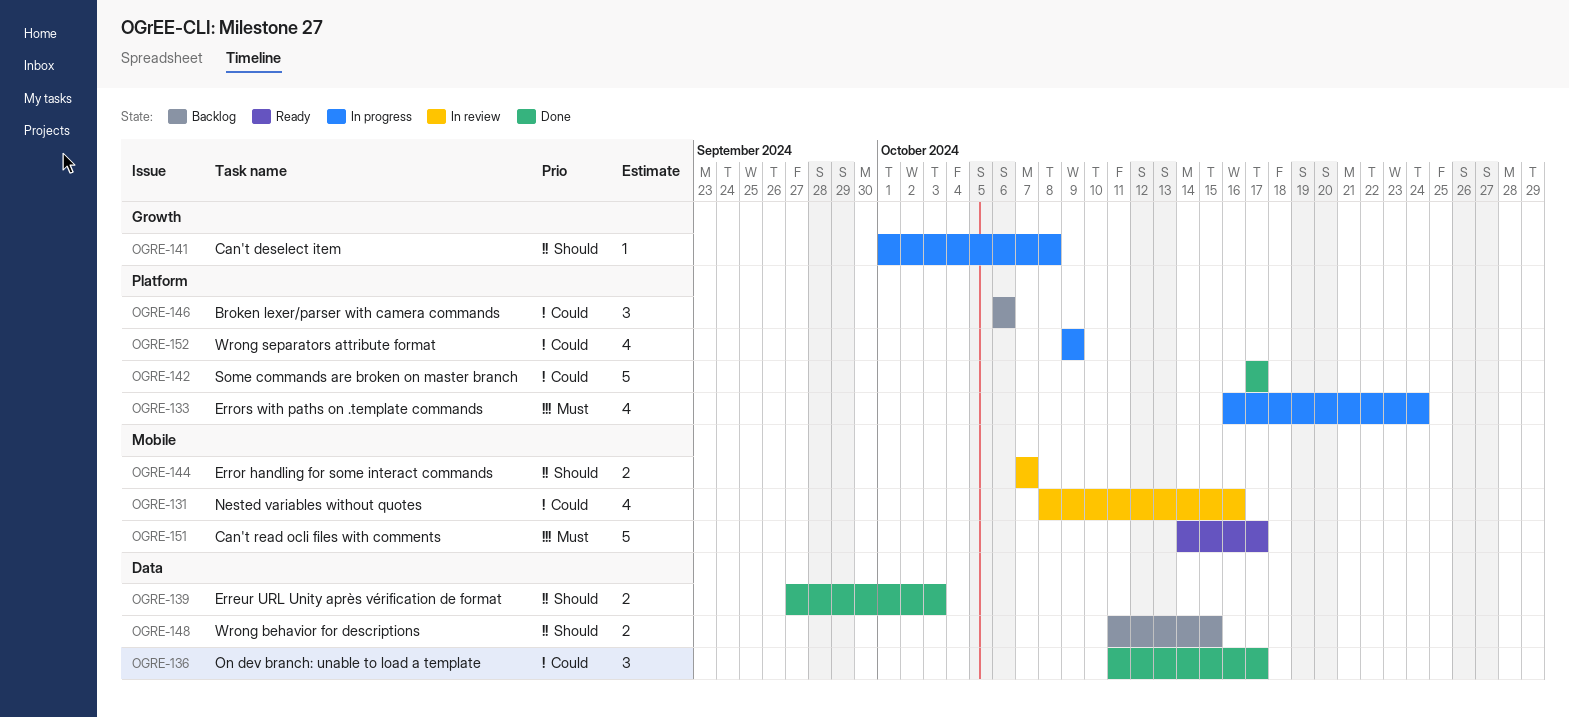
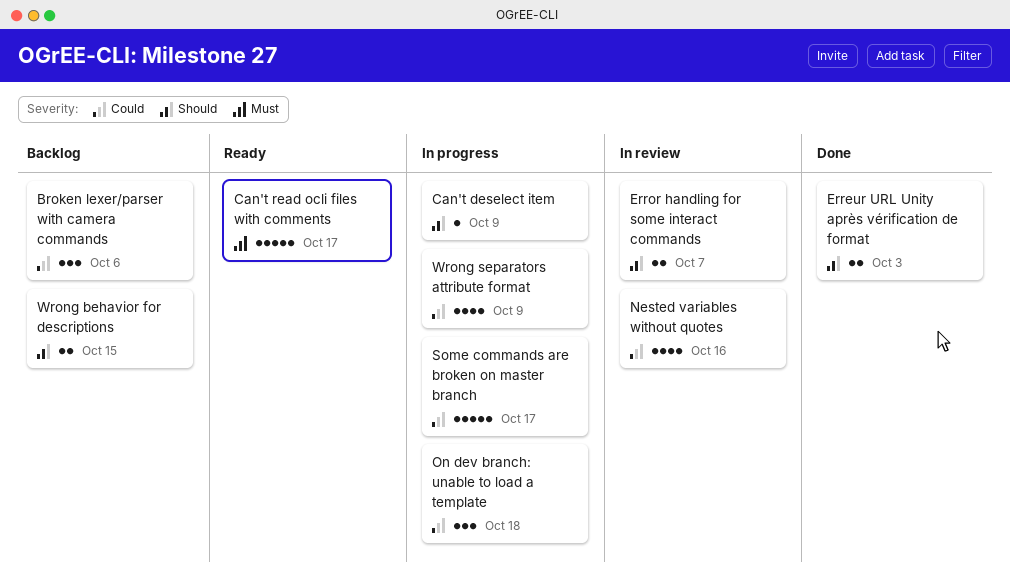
Can't deselect item, due: Oct 8 -> Oct 9
Errors with paths on .template commands: present -> none
On dev branch: unable to load a template, status: Done -> In progress
On dev branch: unable to load a template, due: Oct 17 -> Oct 18
Some commands are broken on master branch, status: Done -> In progress

